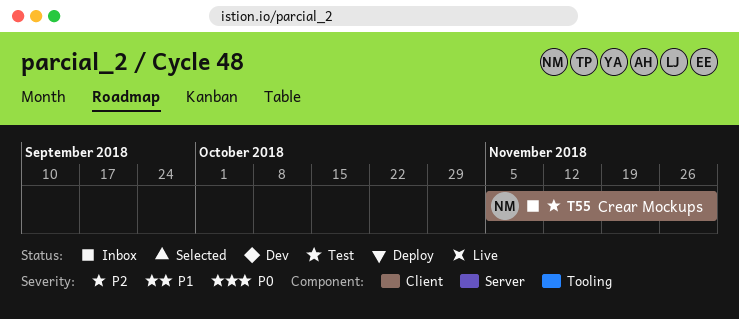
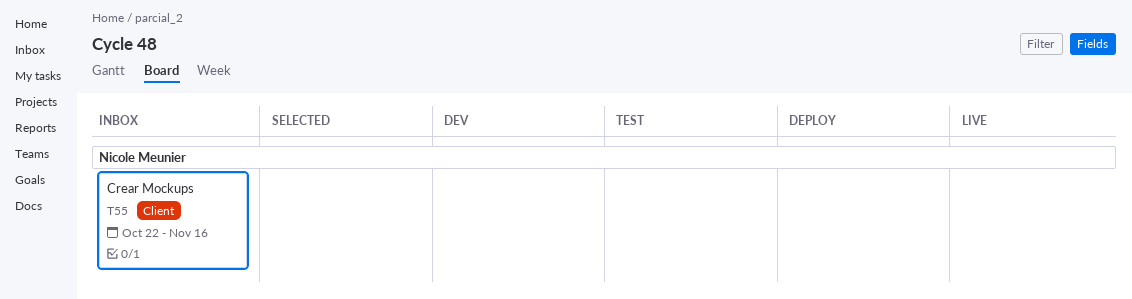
T55, start: Nov 5 -> Oct 22
T55, due: Nov 30 -> Nov 16

